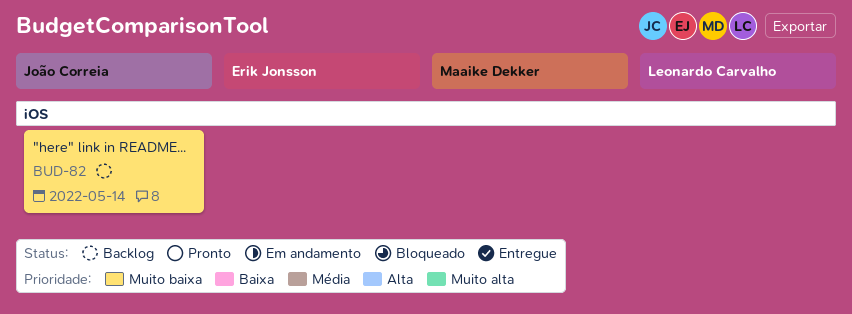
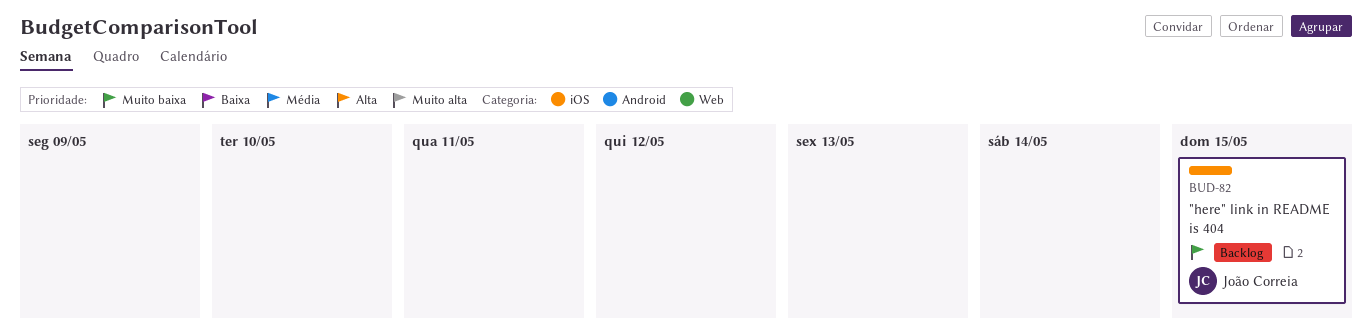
BUD-82, due: May 14 -> May 15

